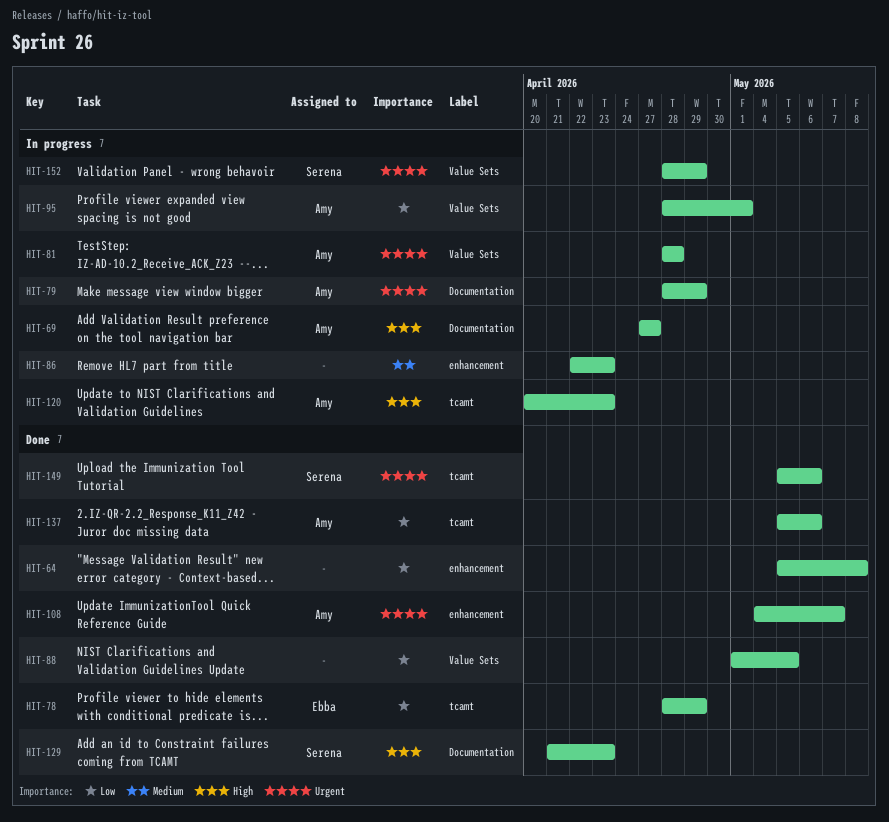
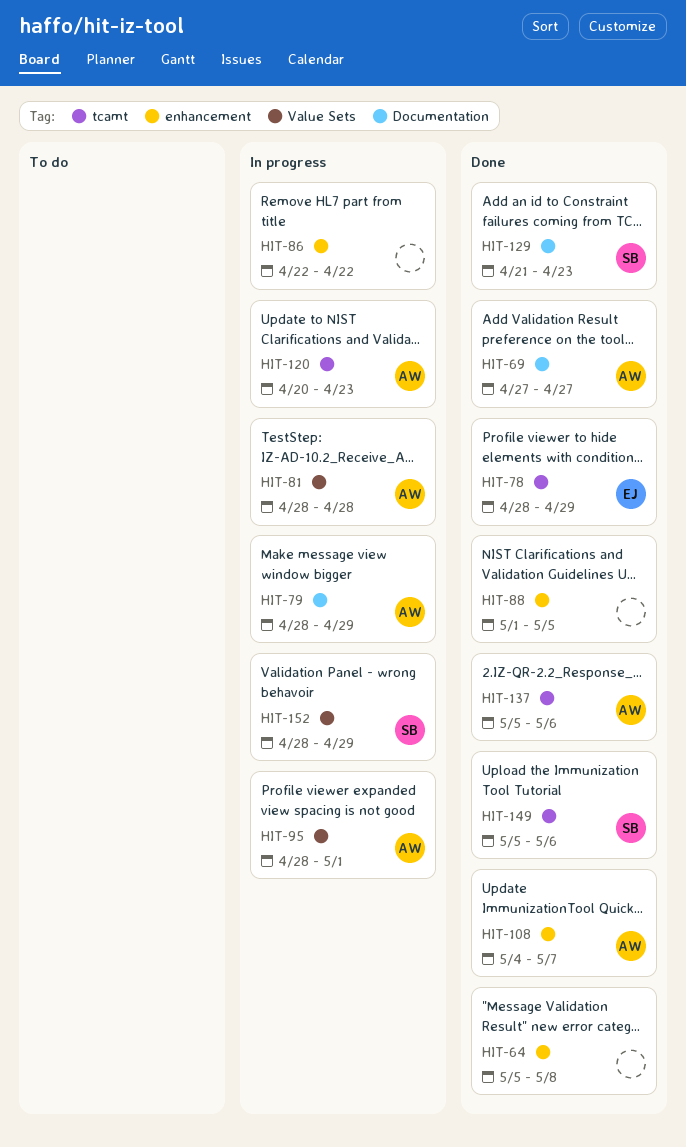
HIT-69, status: In progress -> Done
HIT-86, due: Apr 23 -> Apr 22
HIT-88, label: Value Sets -> enhancement

